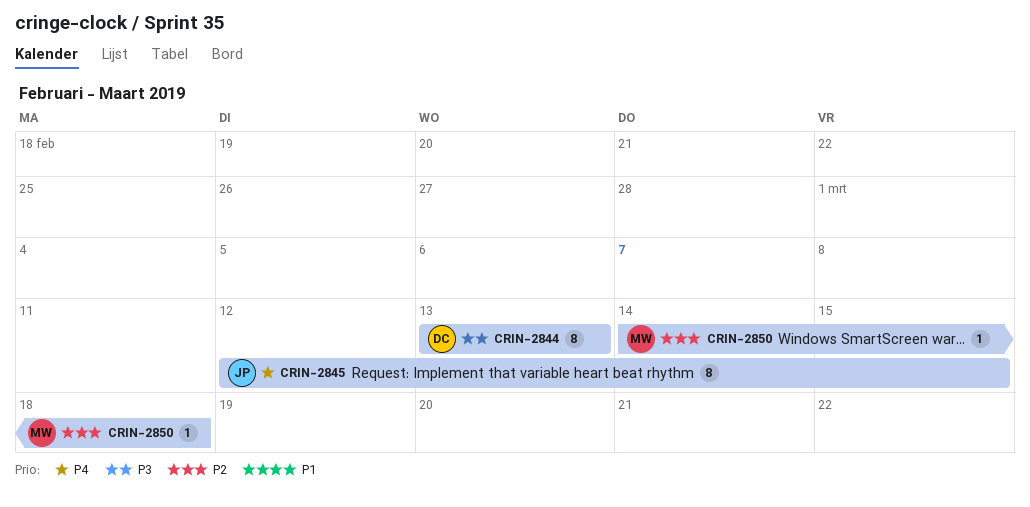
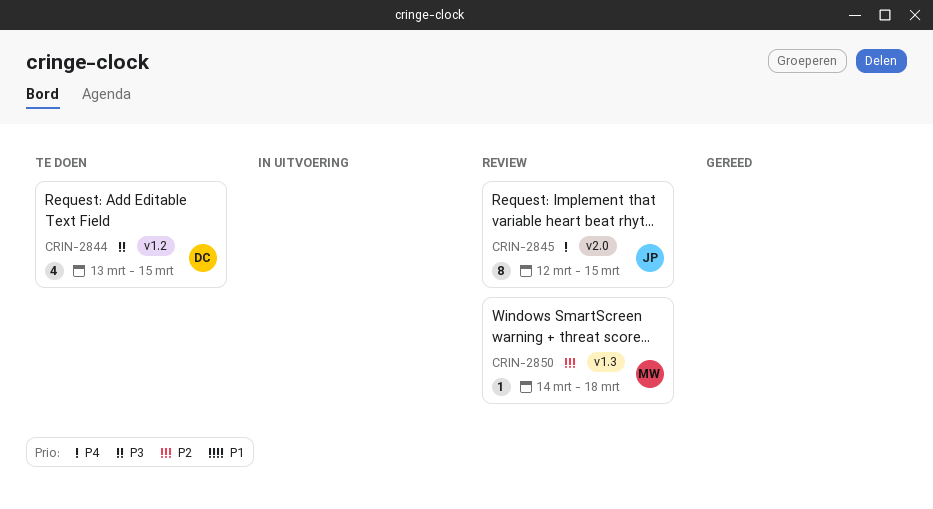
CRIN-2844, estimate: 8 -> 4
CRIN-2844, due: Mar 13 -> Mar 15

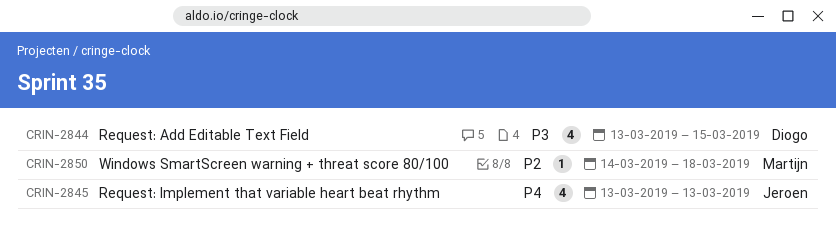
CRIN-2845, estimate: 8 -> 4
CRIN-2845, start: Mar 12 -> Mar 13
CRIN-2845, due: Mar 15 -> Mar 13

